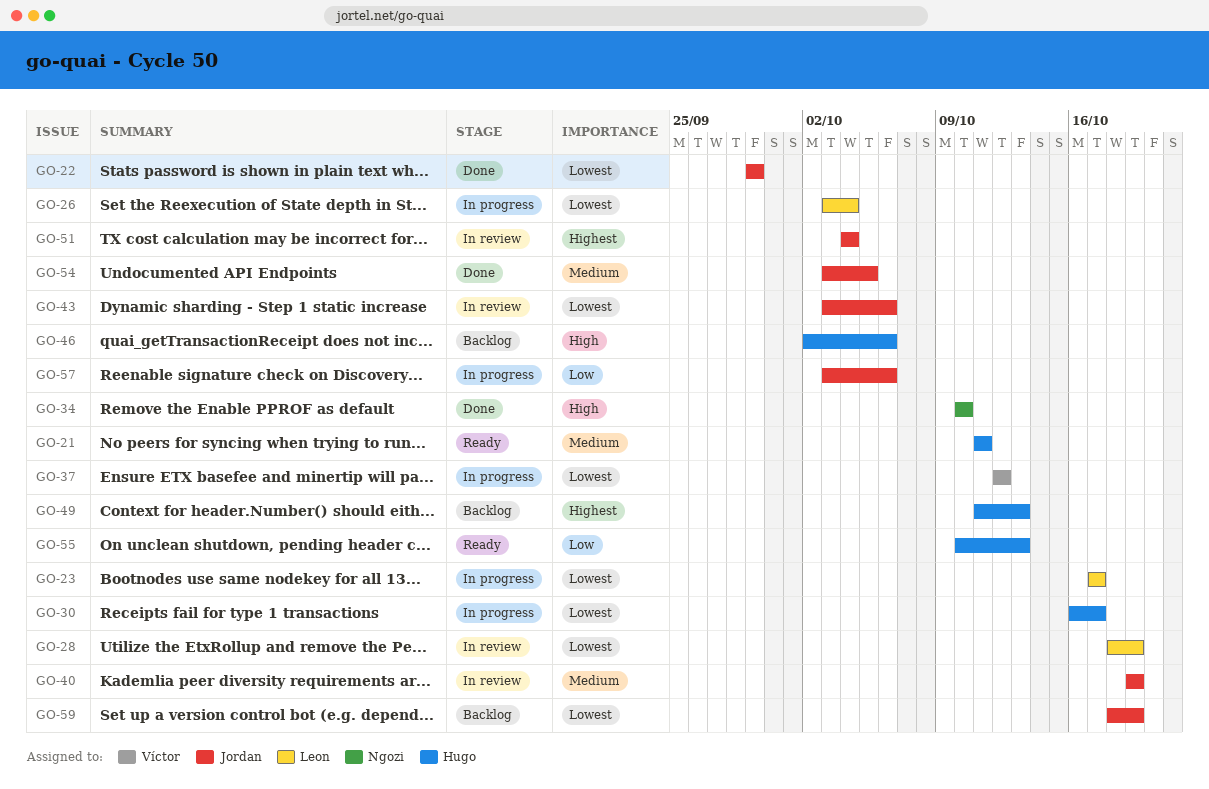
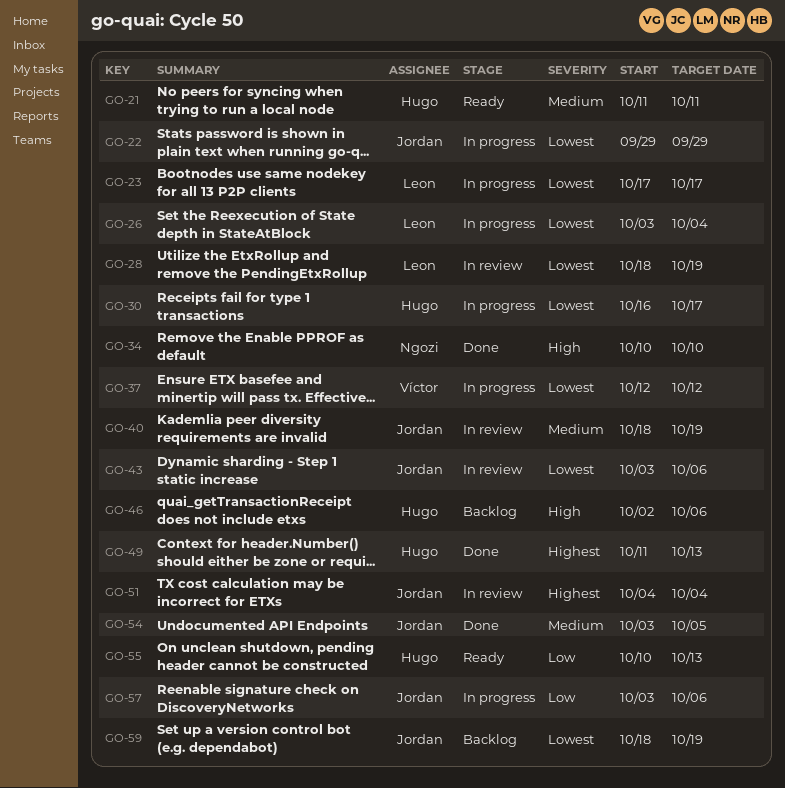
GO-22, status: Done -> In progress
GO-40, start: Oct 19 -> Oct 18
GO-49, status: Backlog -> Done

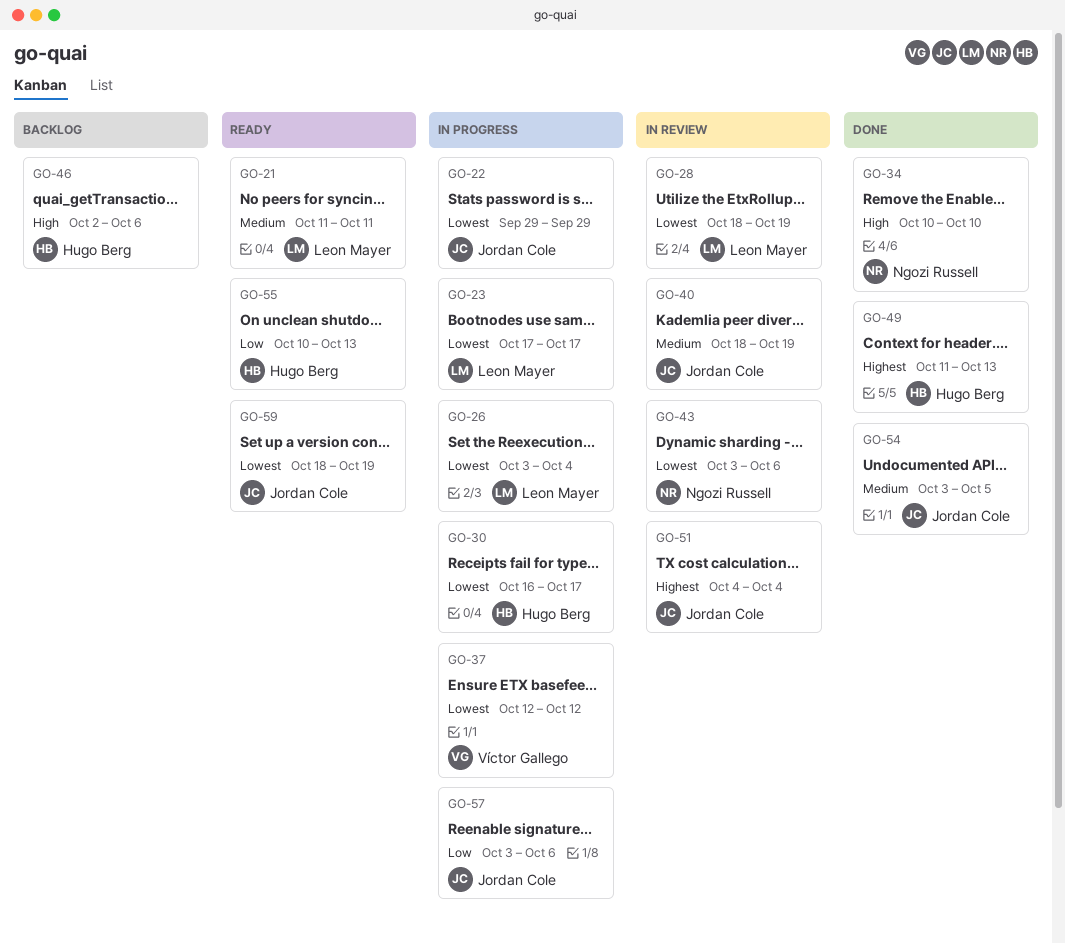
GO-21, owner: Hugo Berg -> Leon Mayer
GO-43, owner: Jordan Cole -> Ngozi Russell
GO-59, status: Backlog -> Ready

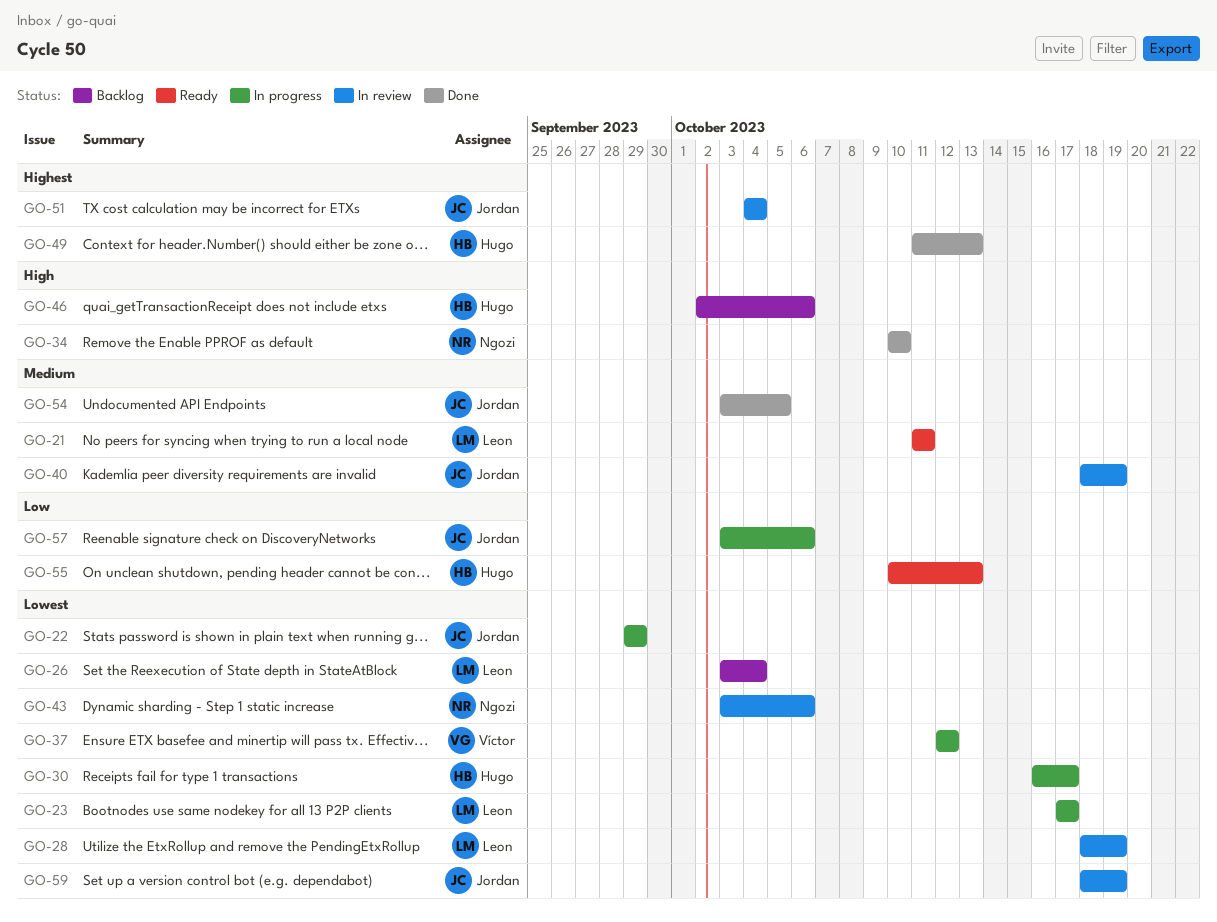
GO-26, status: In progress -> Backlog
GO-59, status: Ready -> In review

